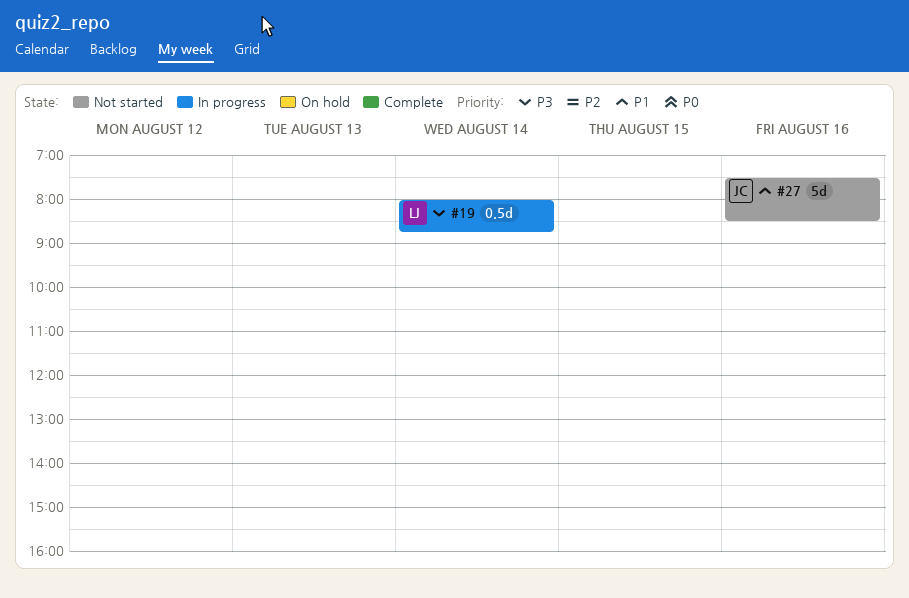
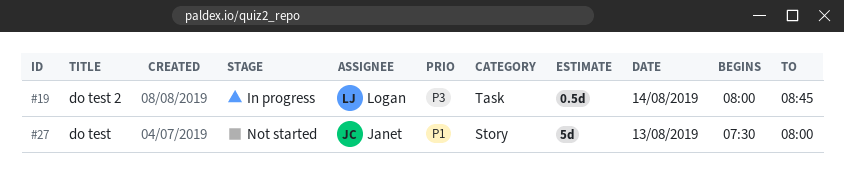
#27, day: Aug 16 -> Aug 13
#27, ends: 08:30 -> 08:00

